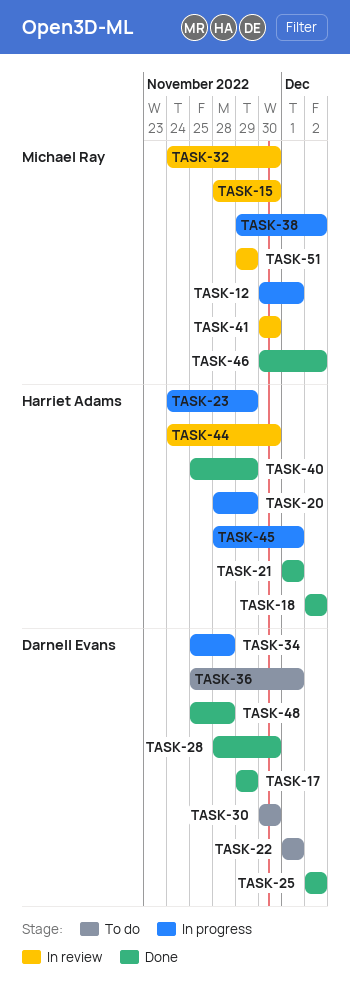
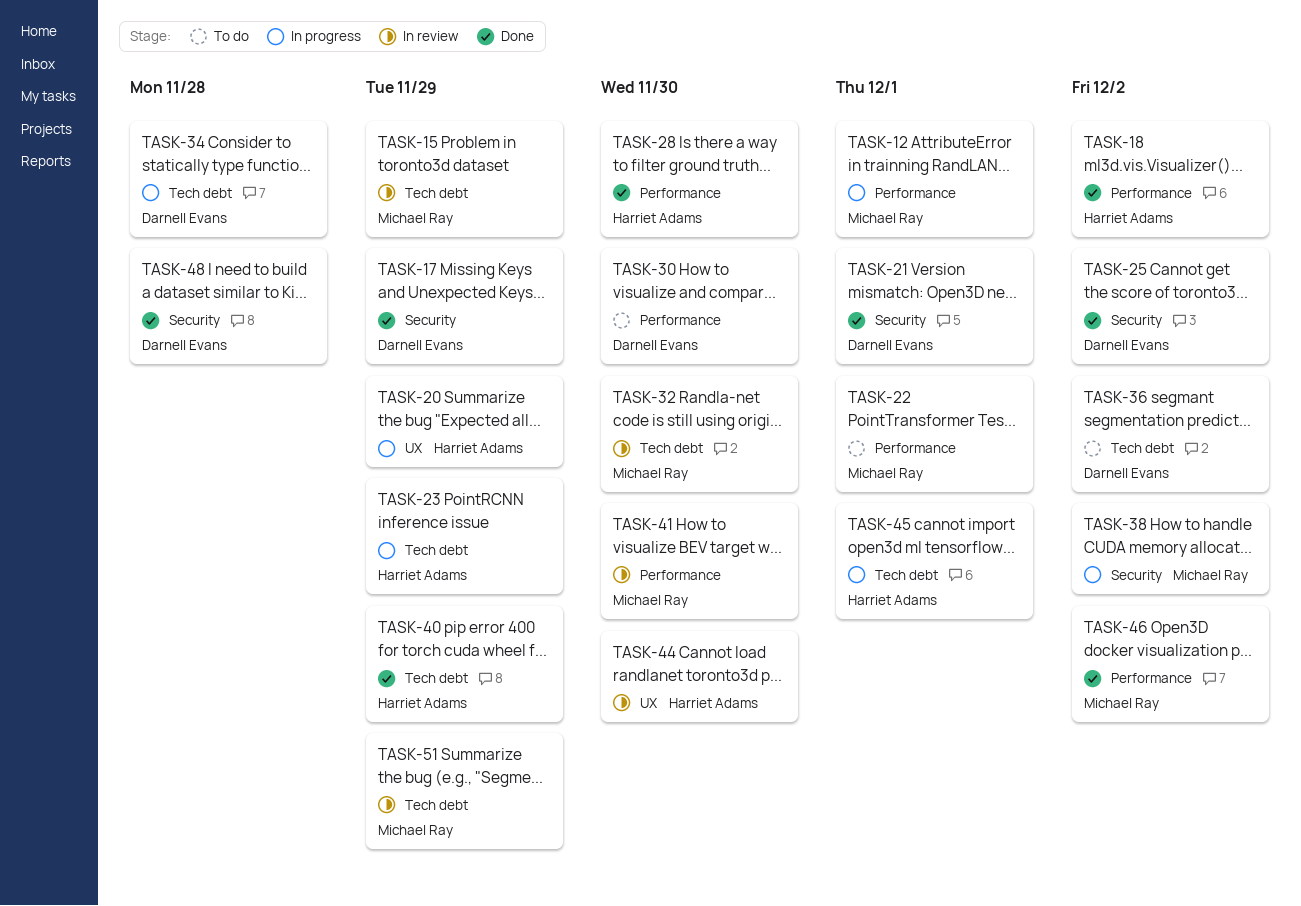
TASK-15, due: Nov 30 -> Nov 29
TASK-21, owner: Harriet Adams -> Darnell Evans
TASK-22, owner: Darnell Evans -> Michael Ray
TASK-28, owner: Darnell Evans -> Harriet Adams
TASK-36, due: Dec 1 -> Dec 2

